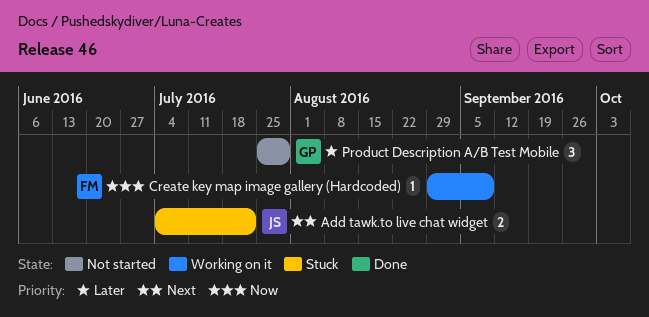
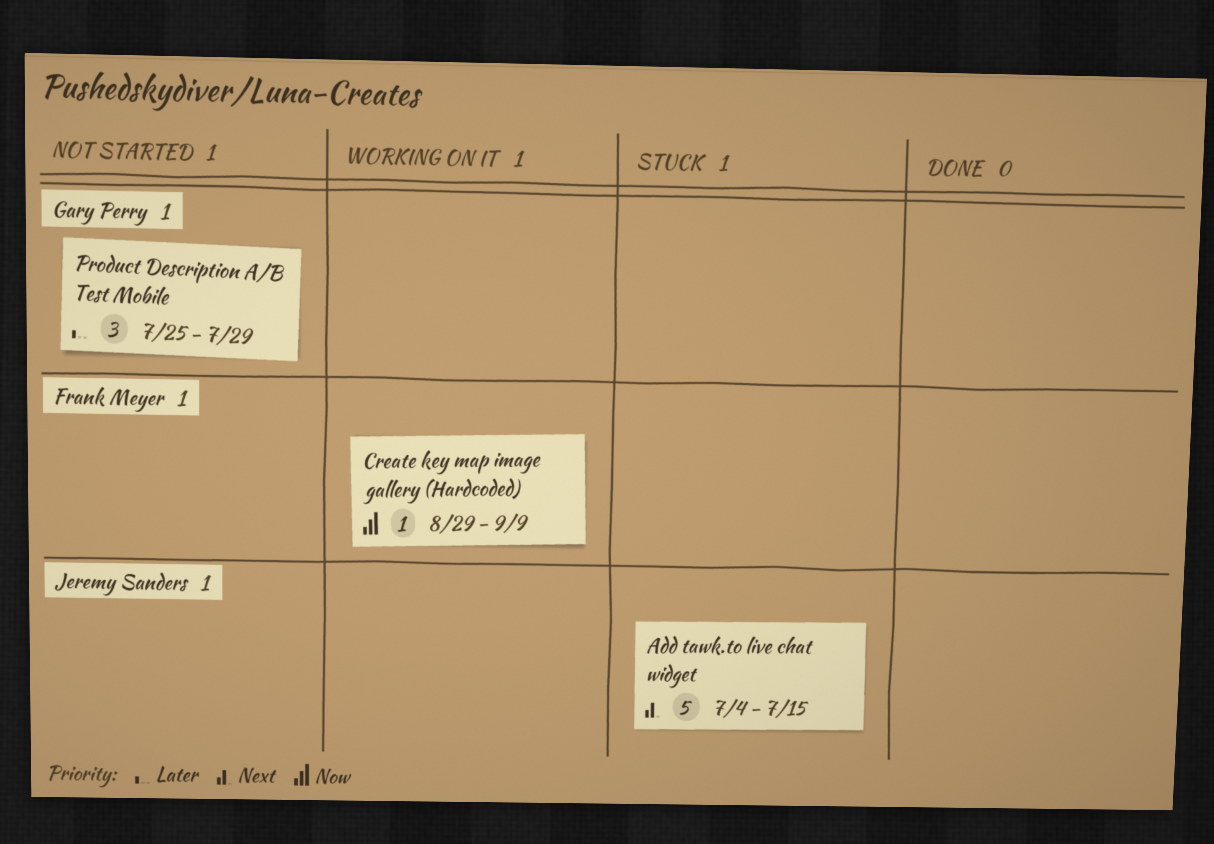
Add tawk.to live chat widget, estimate: 2 -> 5
Add tawk.to live chat widget, due: Jul 22 -> Jul 15

